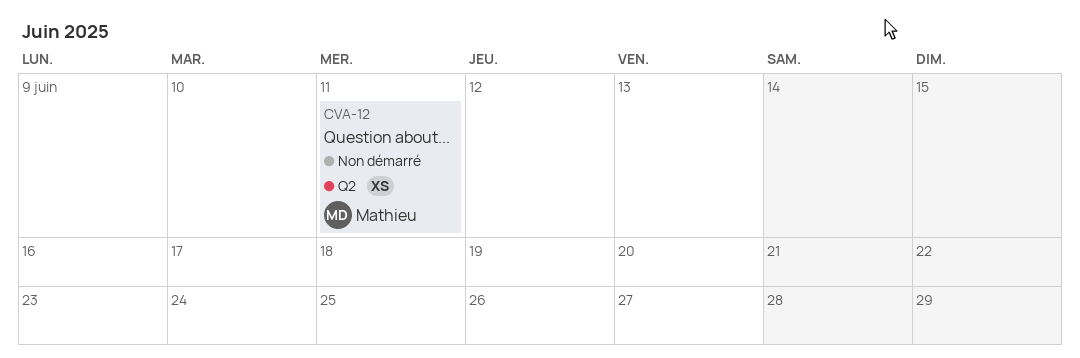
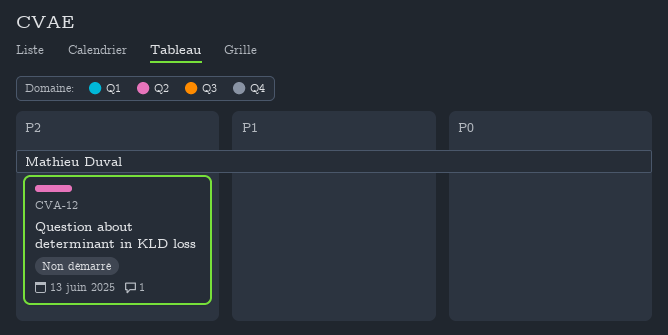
CVA-12, due: Jun 11 -> Jun 13

